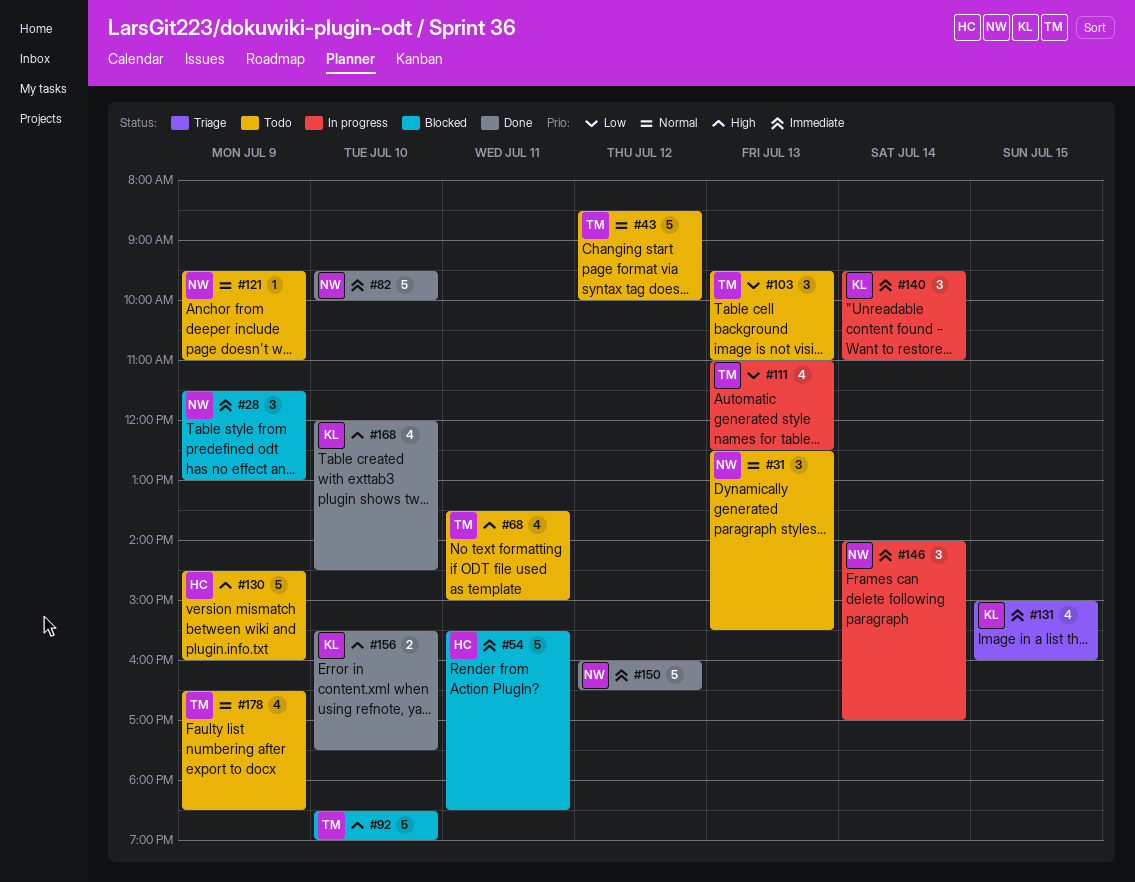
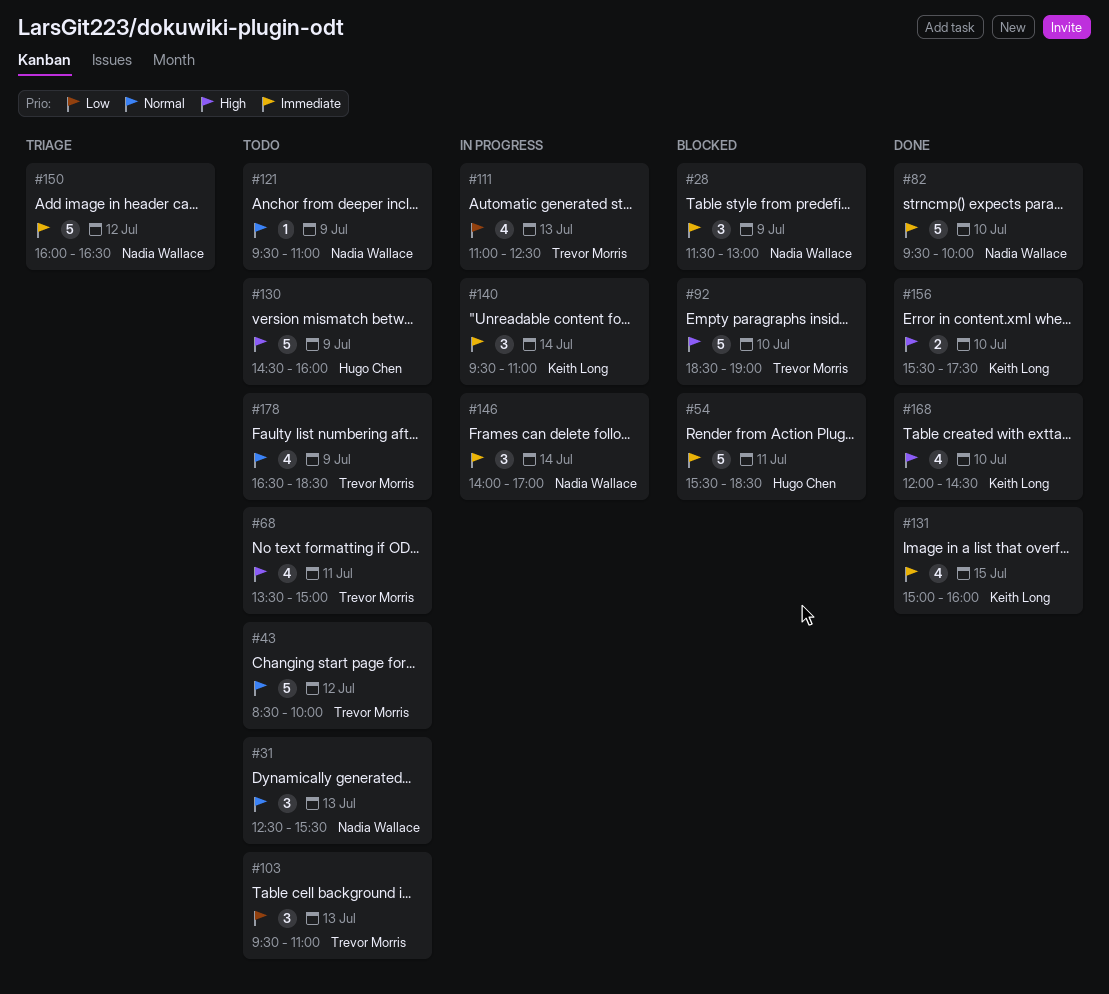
#131, status: Triage -> Done
#150, status: Done -> Triage

